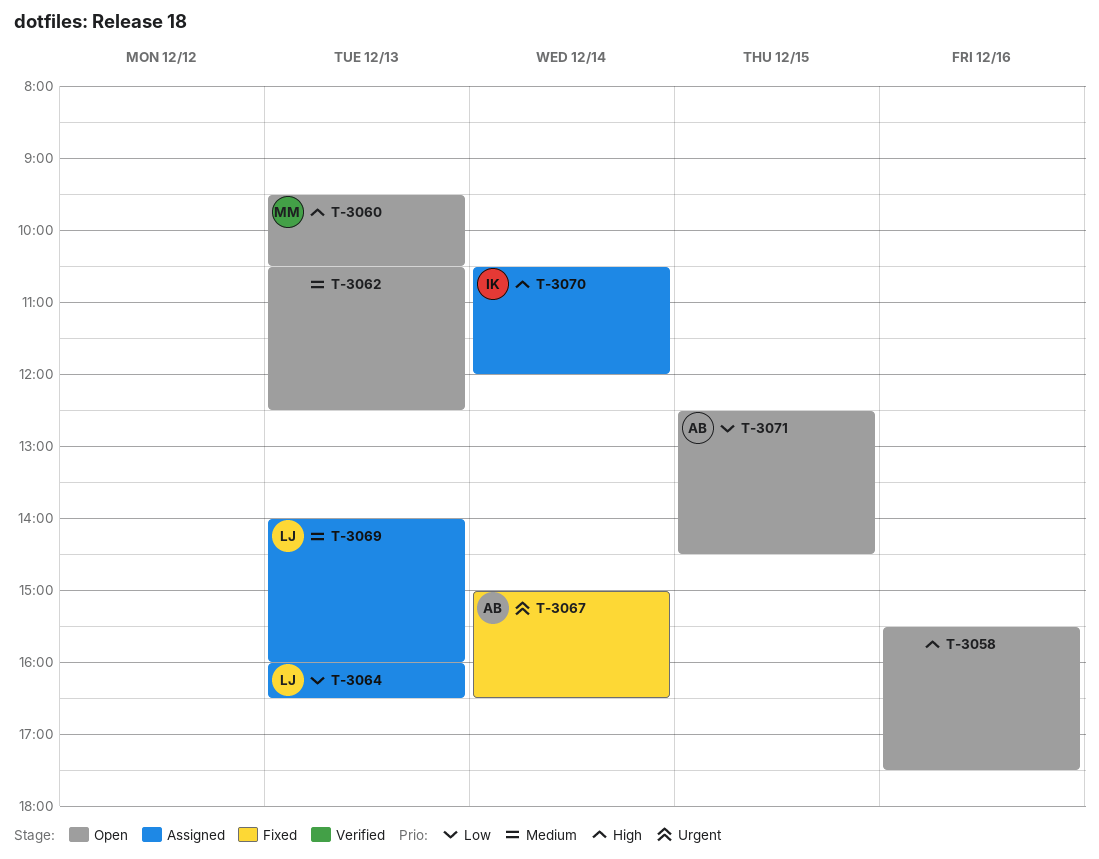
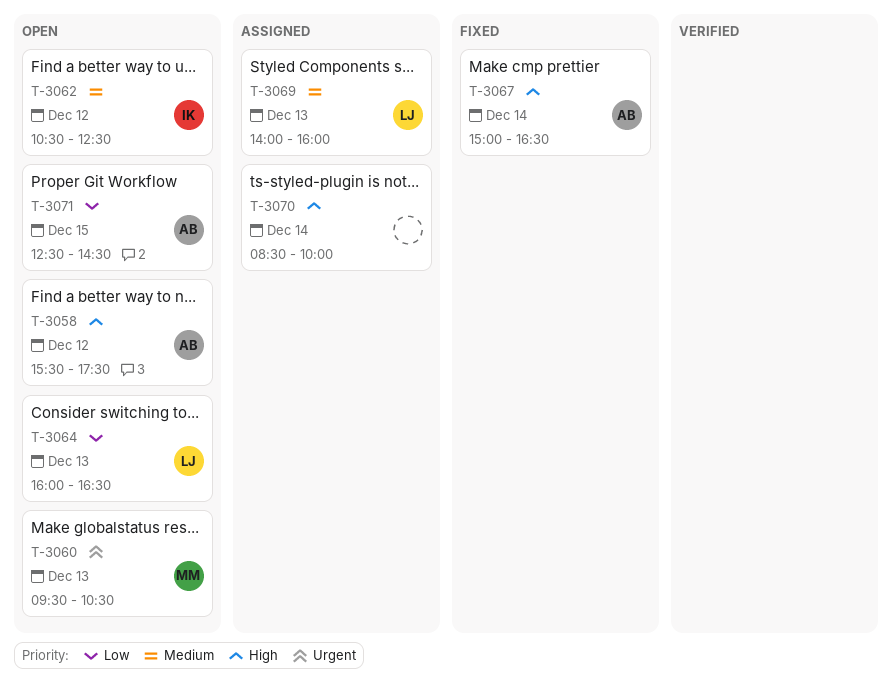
T-3058, owner: none -> AB
T-3058, day: Dec 16 -> Dec 12
T-3060, priority: High -> Urgent
T-3062, owner: none -> IK
T-3062, day: Dec 13 -> Dec 12
T-3064, status: Assigned -> Open
T-3067, priority: Urgent -> High
T-3070, owner: IK -> none
T-3070, begins: 10:30 -> 08:30
T-3070, ends: 12:00 -> 10:00

